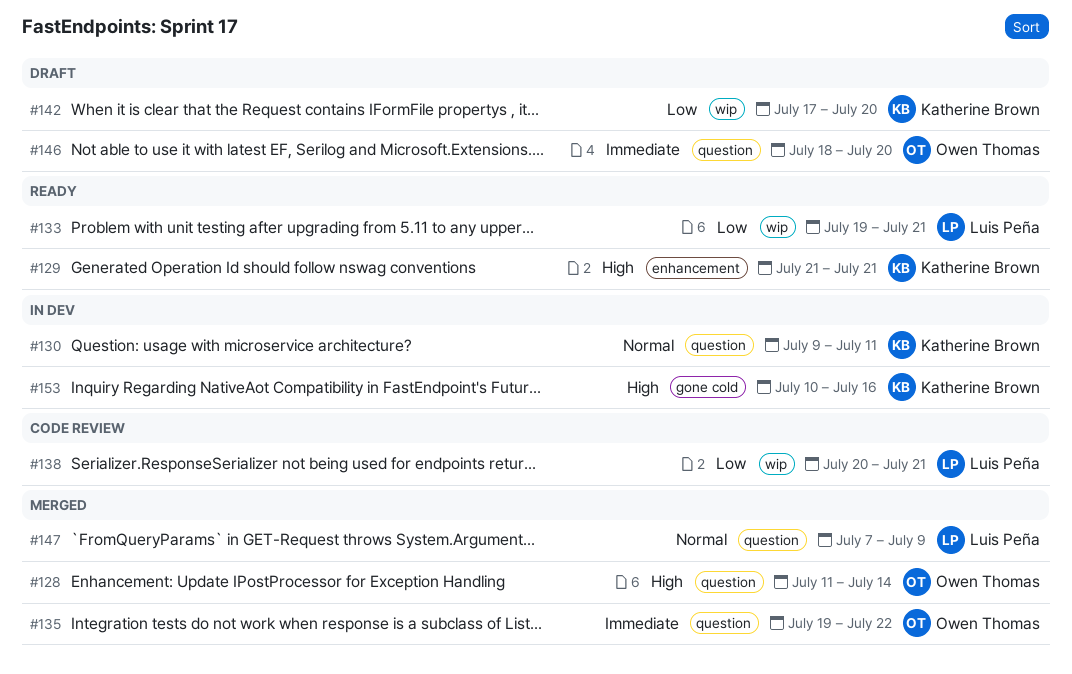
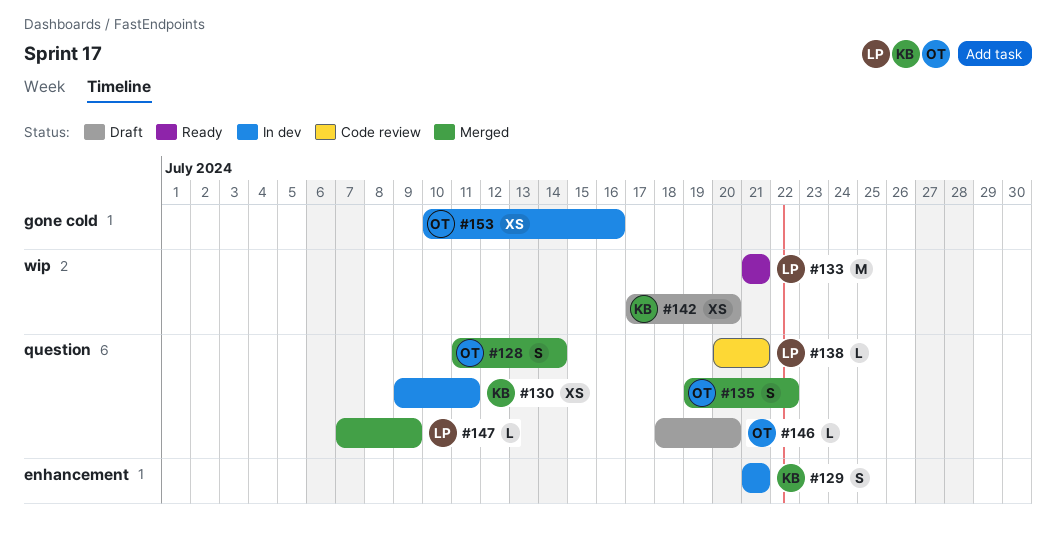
#129, status: Ready -> In dev
#133, start: Jul 19 -> Jul 21
#138, label: wip -> question
#153, owner: Katherine Brown -> Owen Thomas

